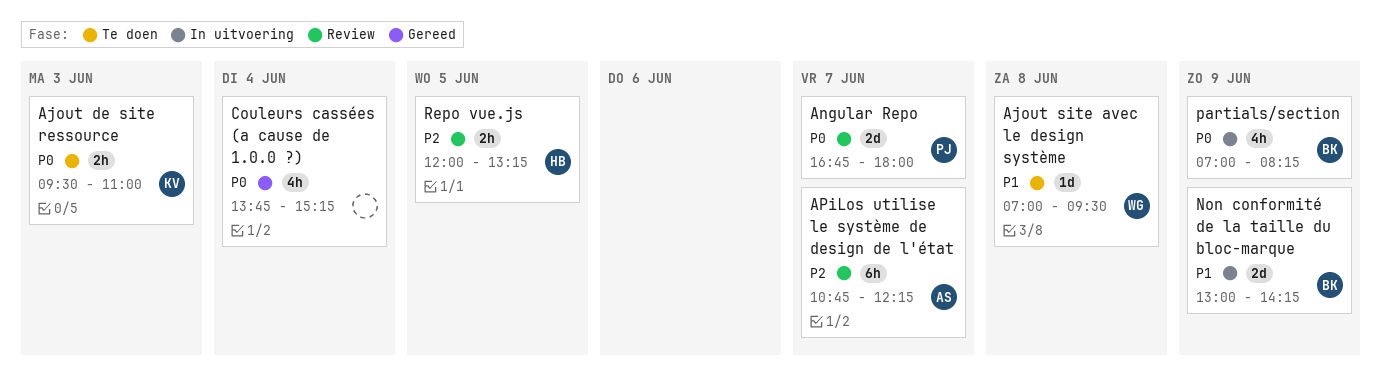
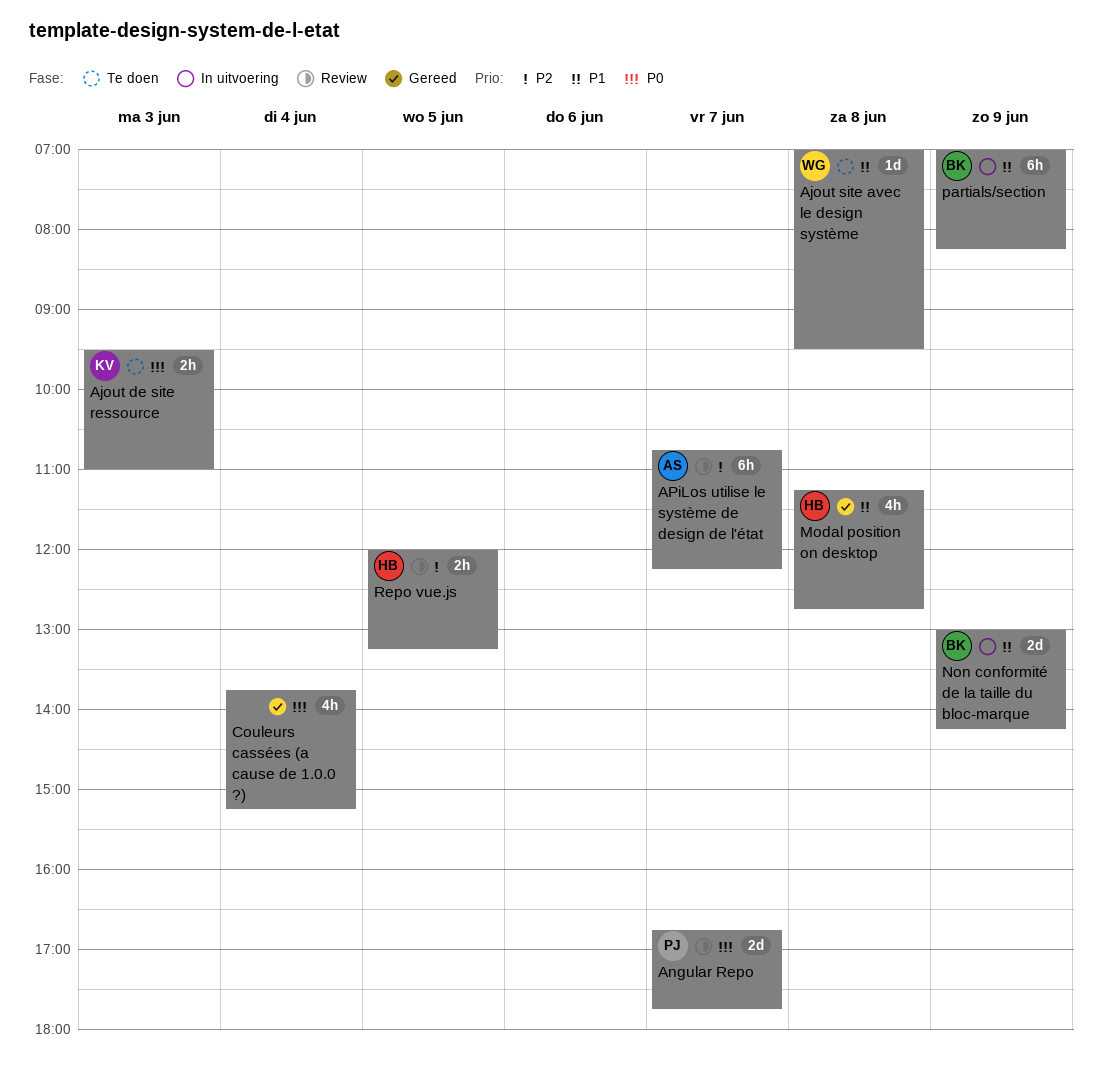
Angular Repo, ends: 18:00 -> 17:45
Modal position on desktop: none -> present
partials/section, priority: P0 -> P1
partials/section, estimate: 4h -> 6h

